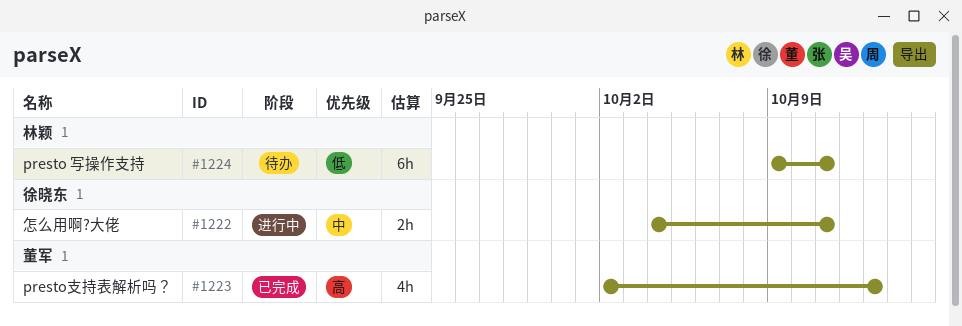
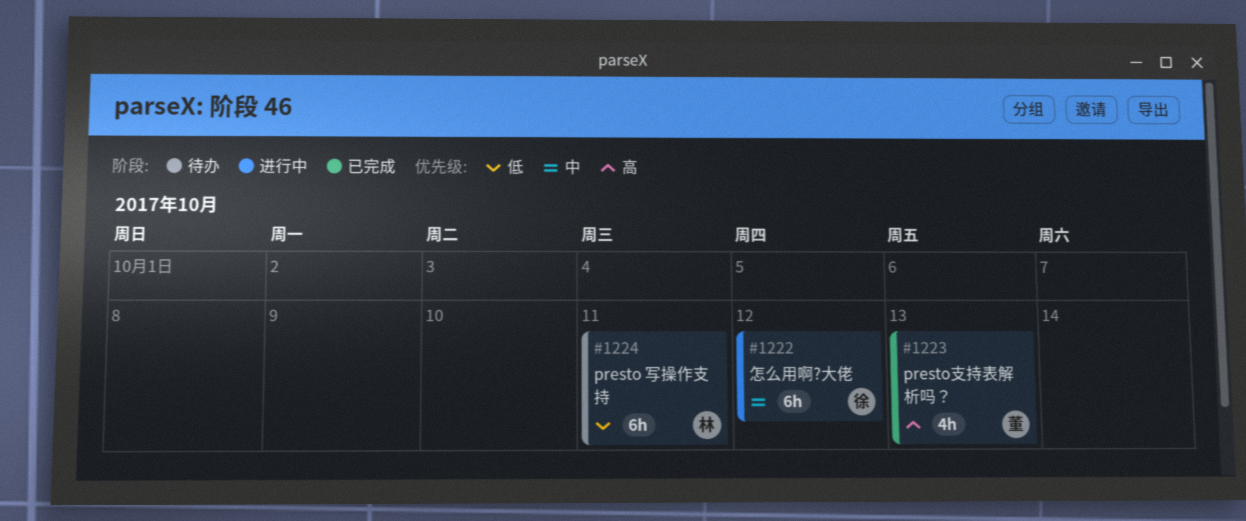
#1222, estimate: 2h -> 6h
#1222, due: Oct 11 -> Oct 12

